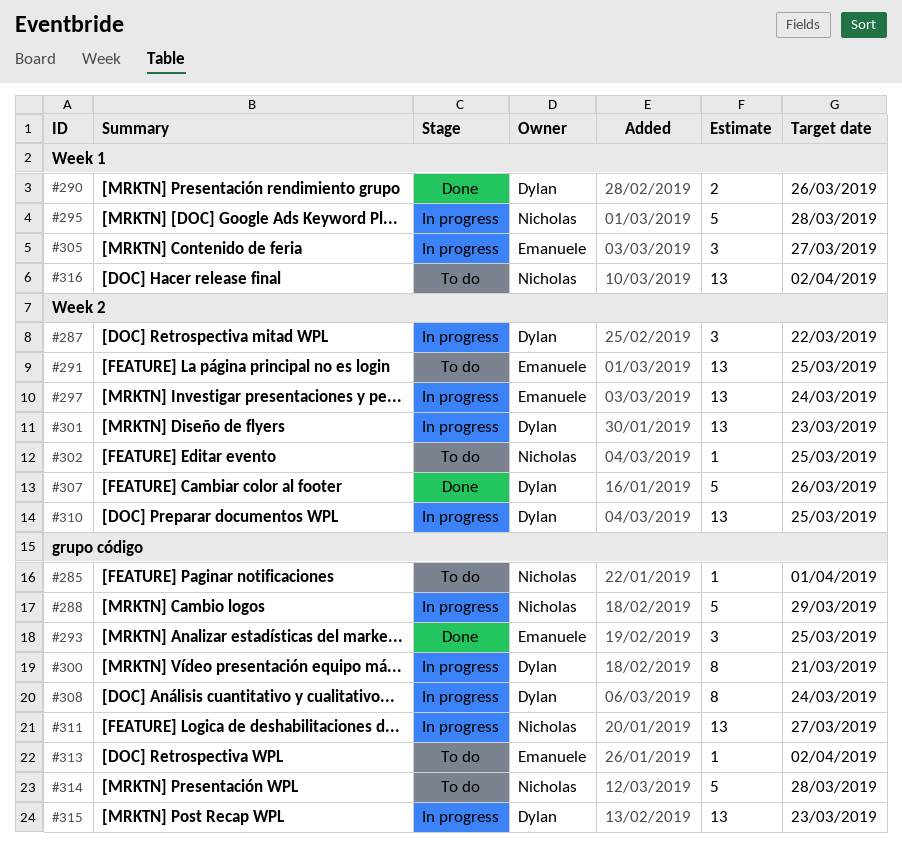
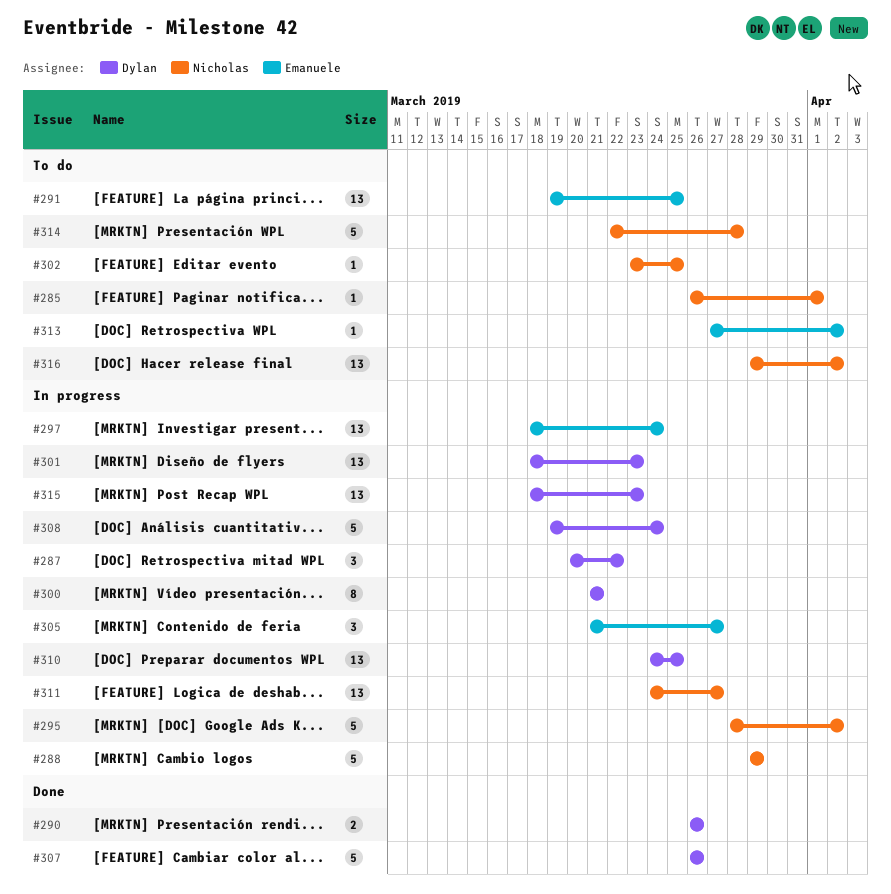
#293: present -> none
#295, due: Mar 28 -> Apr 2
#308, estimate: 8 -> 5

